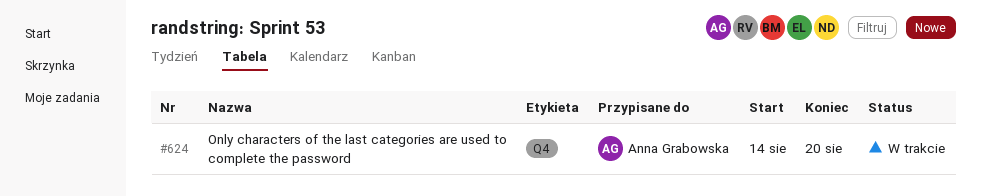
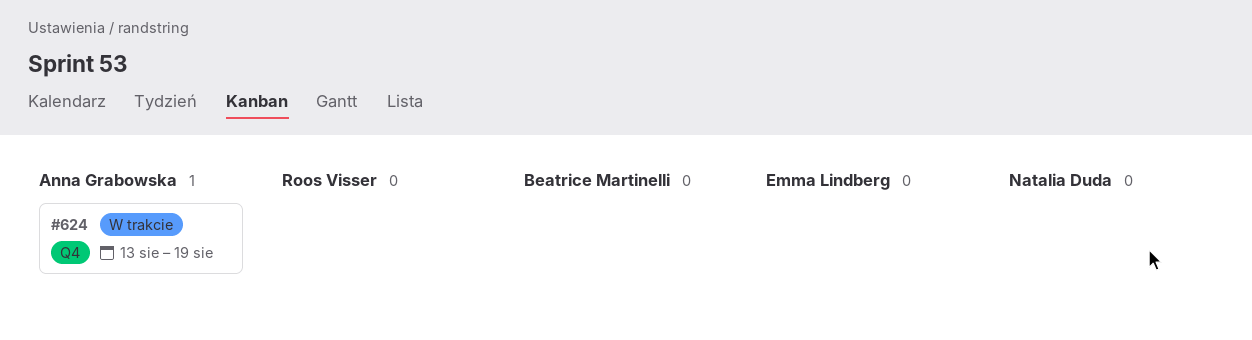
#624, start: Aug 14 -> Aug 13
#624, due: Aug 20 -> Aug 19

